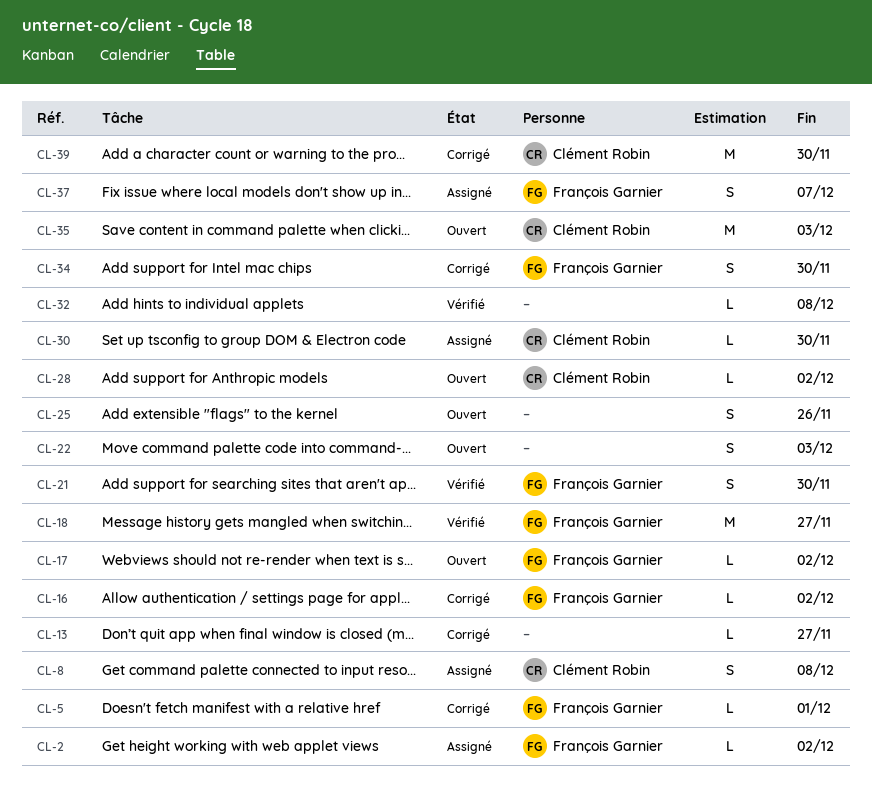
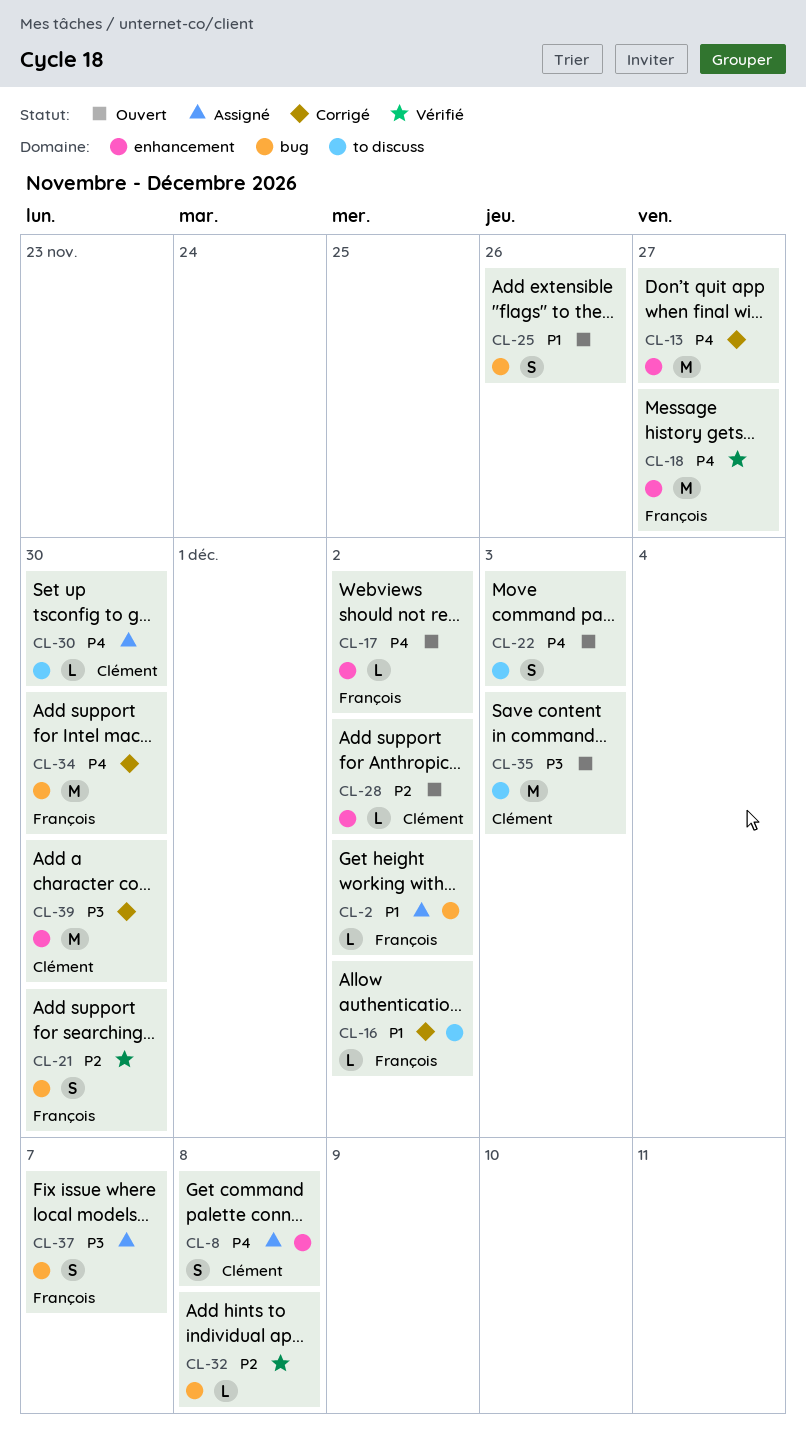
CL-5: present -> none
CL-13, estimate: L -> M
CL-34, estimate: S -> M

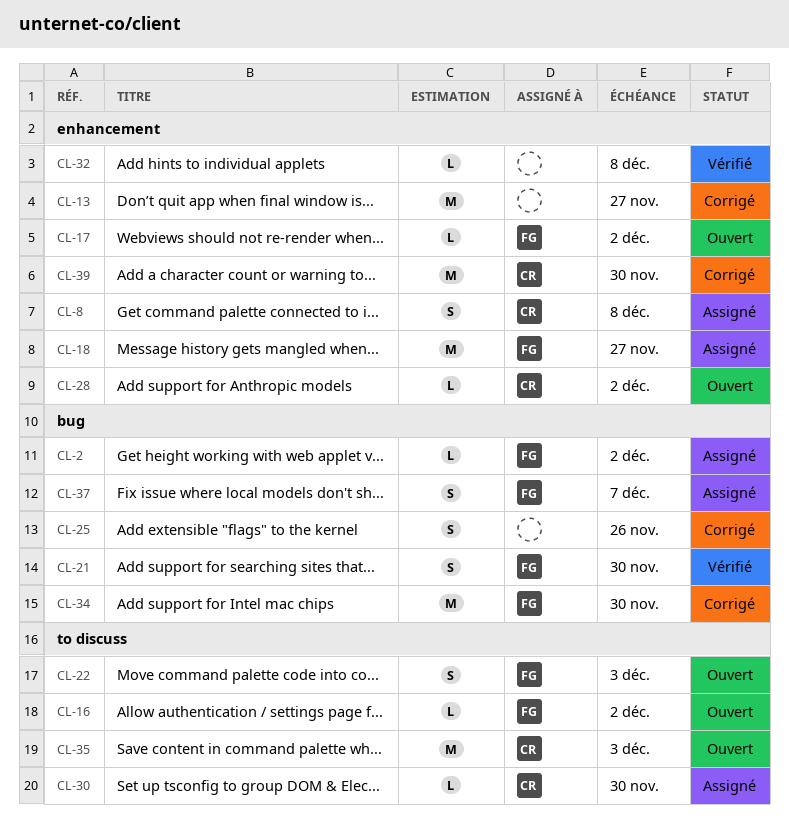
CL-16, status: Corrigé -> Ouvert
CL-18, status: Vérifié -> Assigné
CL-22, owner: none -> François
CL-25, status: Ouvert -> Corrigé
CL-32, label: bug -> enhancement

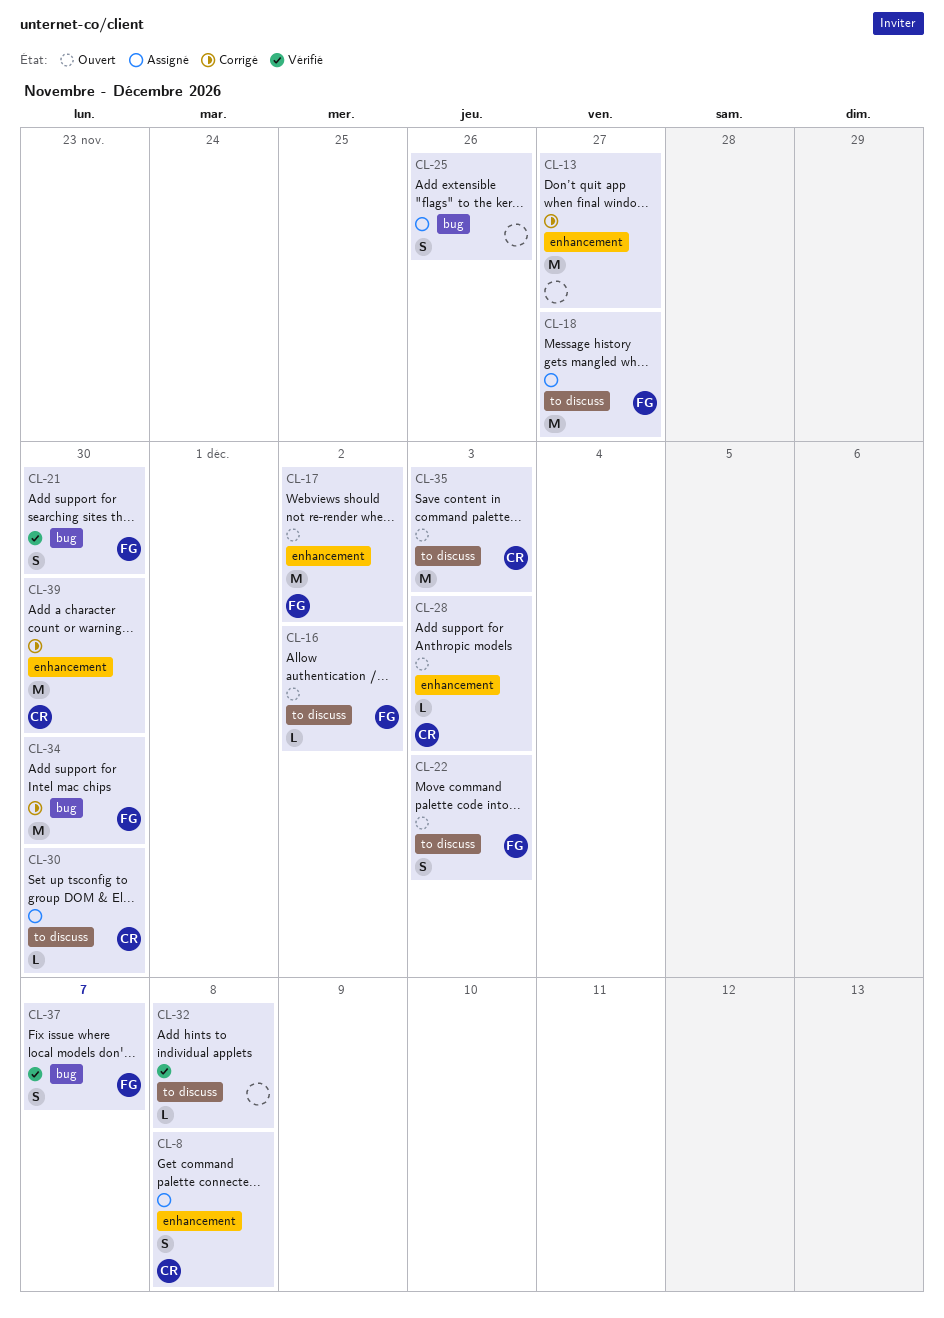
CL-2: present -> none
CL-17, estimate: L -> M
CL-18, label: enhancement -> to discuss
CL-25, status: Corrigé -> Assigné
CL-28, due: Dec 2 -> Dec 3
CL-32, label: enhancement -> to discuss
CL-37, status: Assigné -> Vérifié

